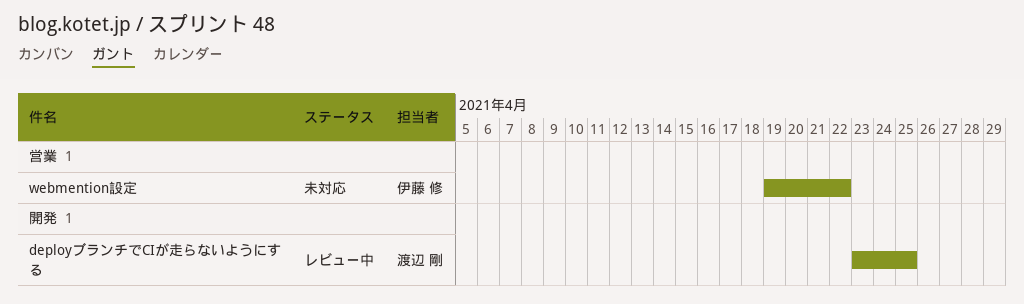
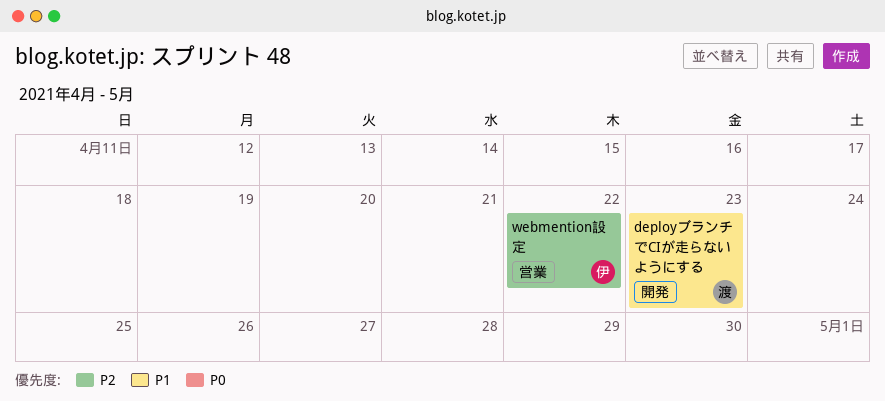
deployブランチでCIが走らないようにする, due: Apr 25 -> Apr 23

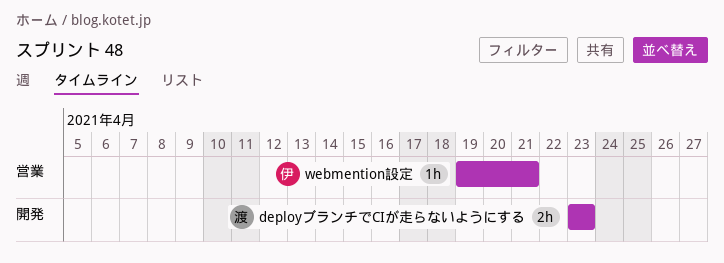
webmention設定, due: Apr 22 -> Apr 21

